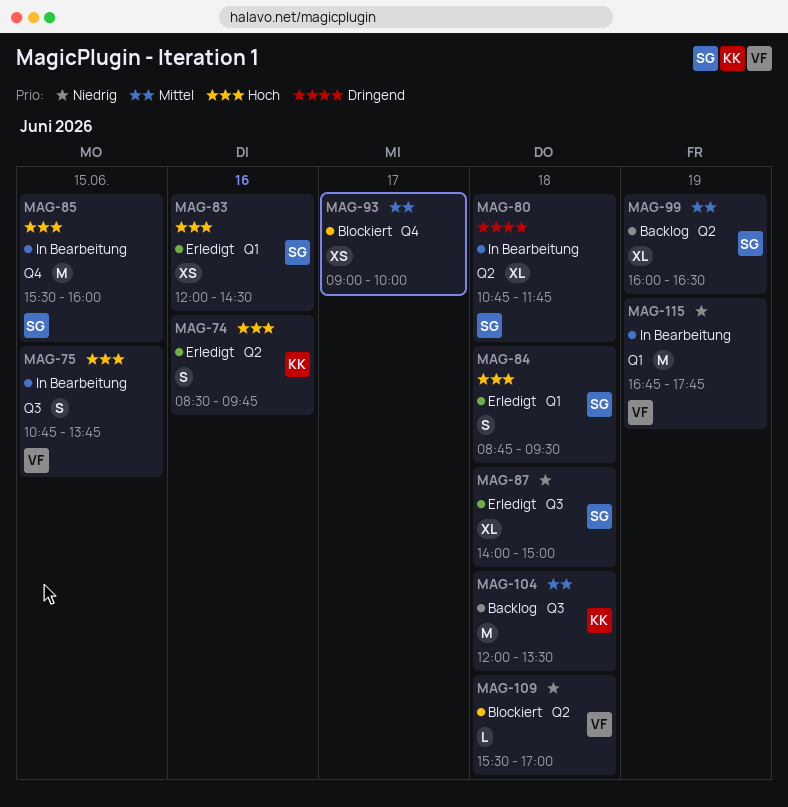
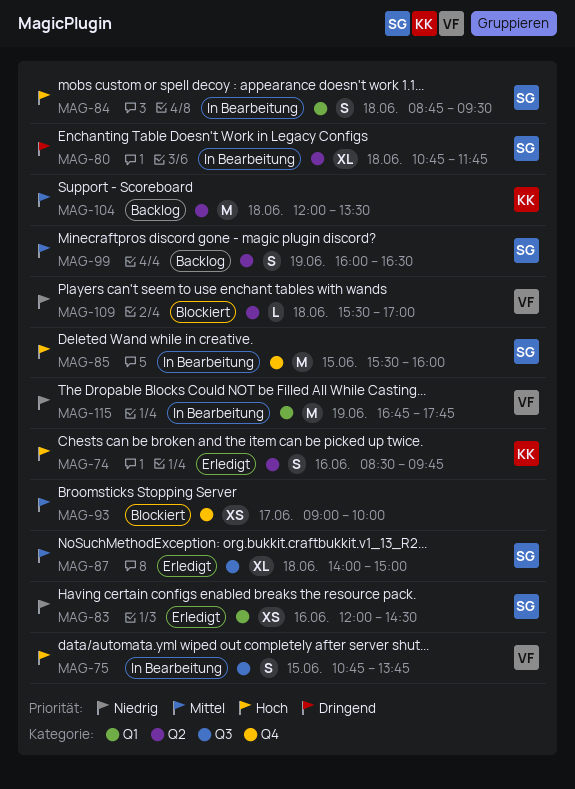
MAG-83, priority: Hoch -> Niedrig
MAG-84, status: Erledigt -> In Bearbeitung
MAG-87, priority: Niedrig -> Mittel
MAG-99, estimate: XL -> S
MAG-104, label: Q3 -> Q2

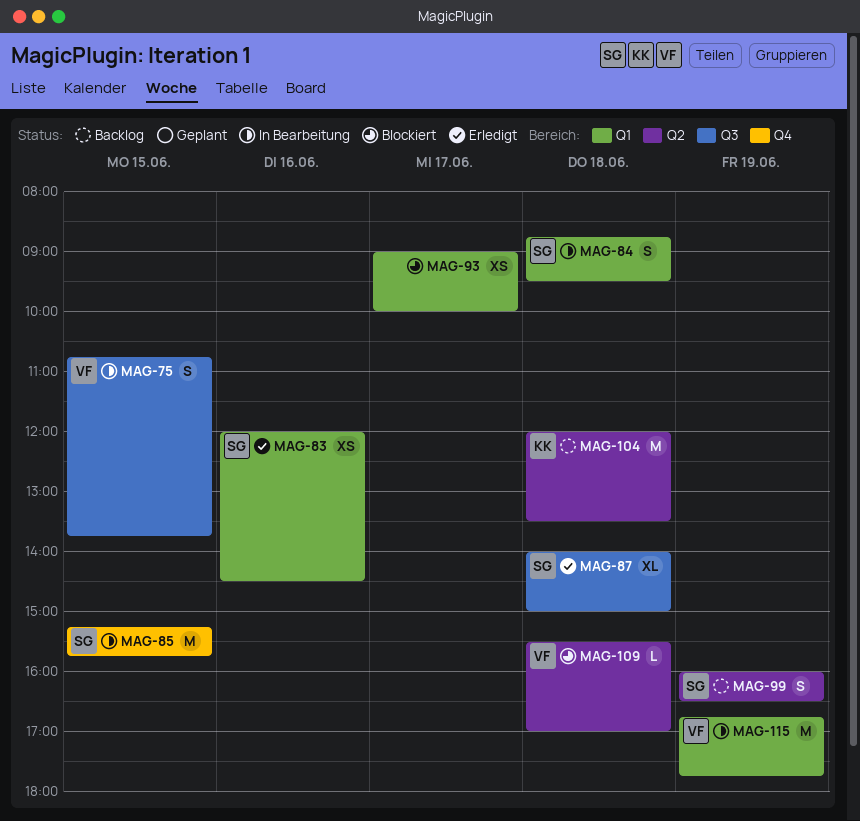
MAG-74: present -> none
MAG-80: present -> none
MAG-85, begins: 15:30 -> 15:15
MAG-85, ends: 16:00 -> 15:45
MAG-93, label: Q4 -> Q1

